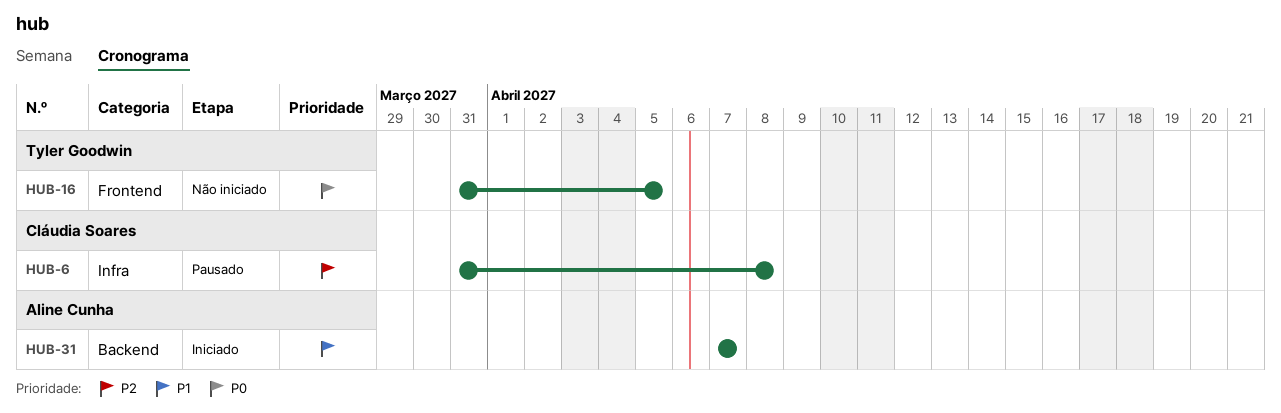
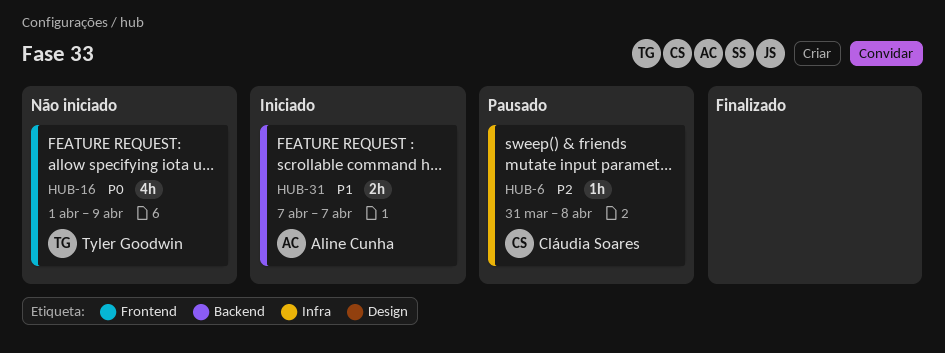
HUB-16, start: Mar 31 -> Apr 1
HUB-16, due: Apr 5 -> Apr 9

